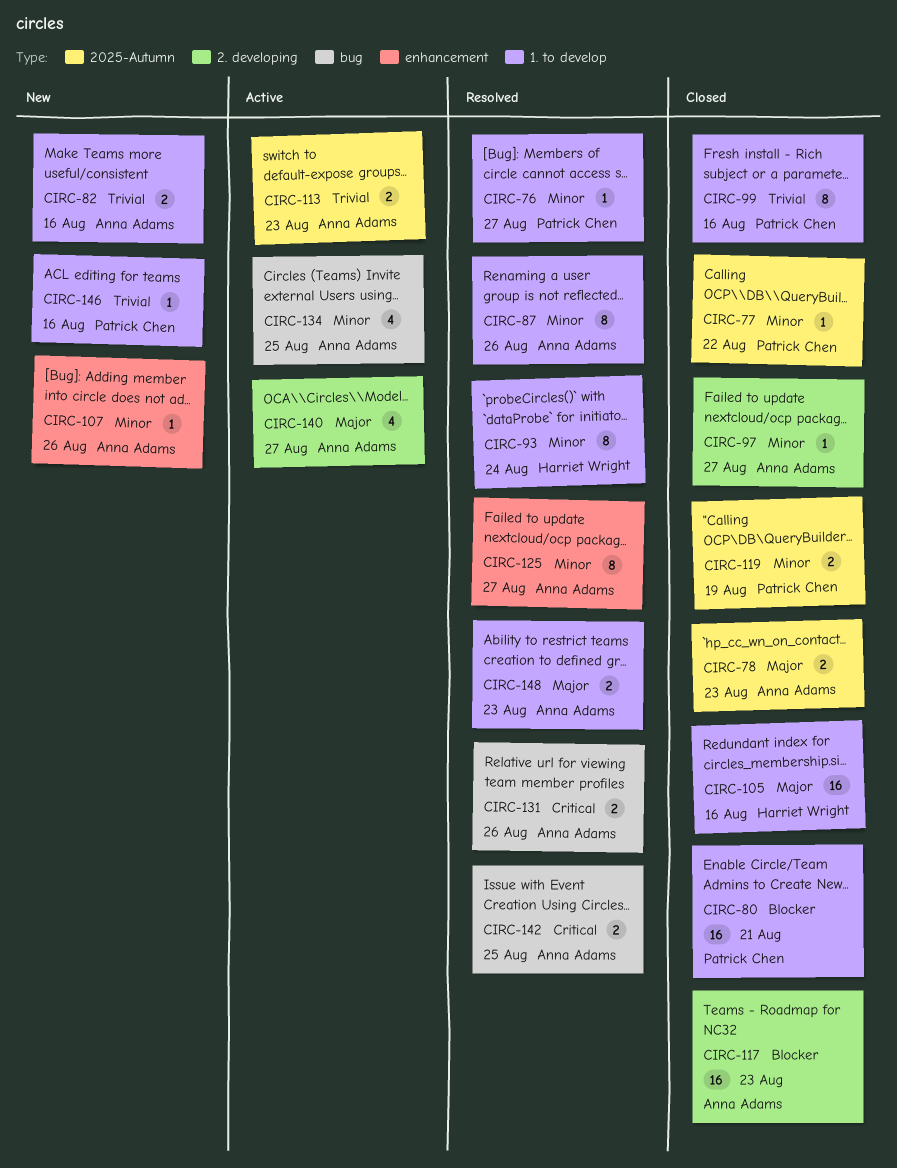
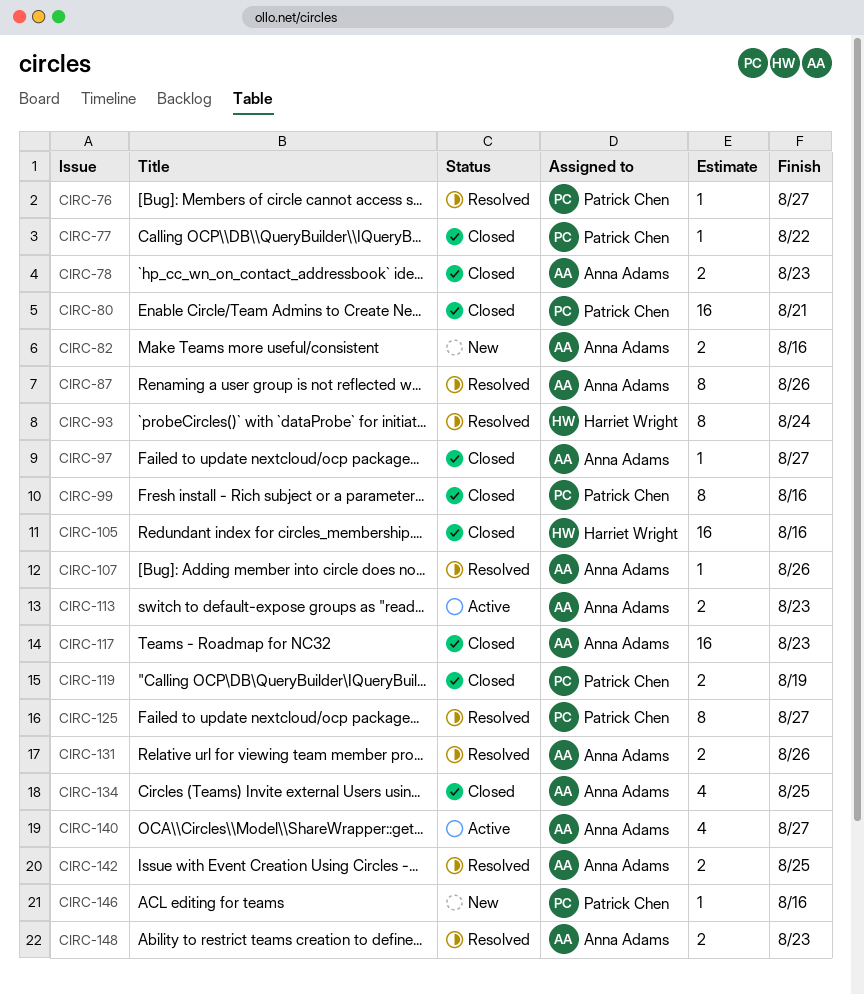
CIRC-107, status: New -> Resolved
CIRC-125, owner: Anna Adams -> Patrick Chen
CIRC-134, status: Active -> Closed

